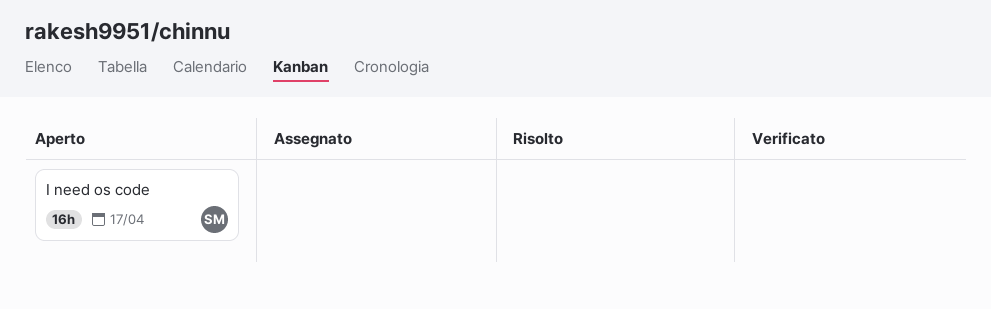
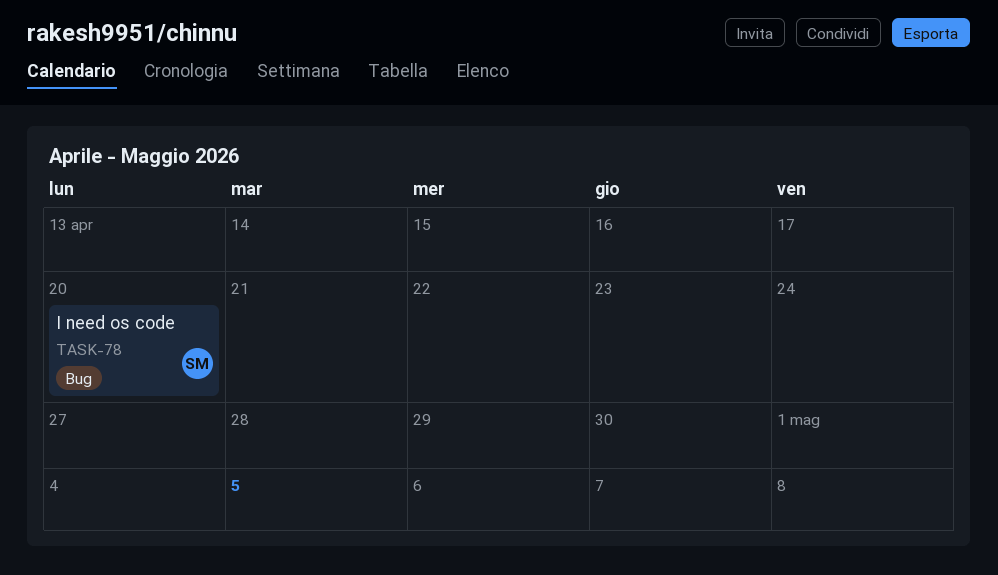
I need os code, due: Apr 17 -> Apr 20

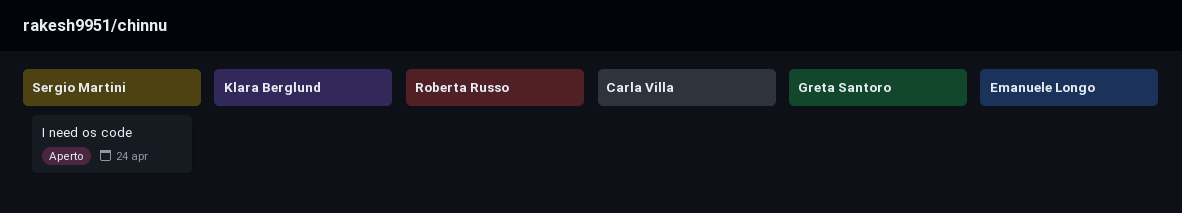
I need os code, due: Apr 20 -> Apr 24

